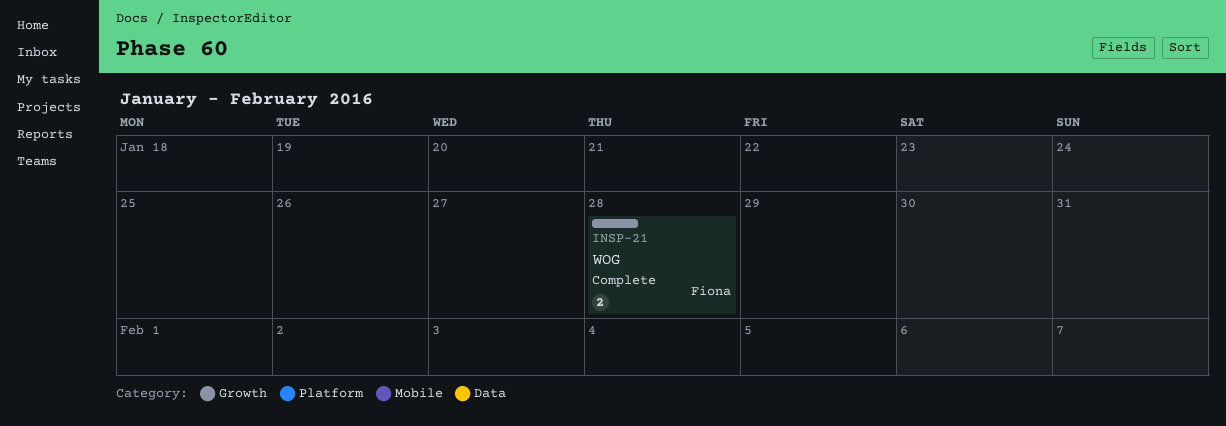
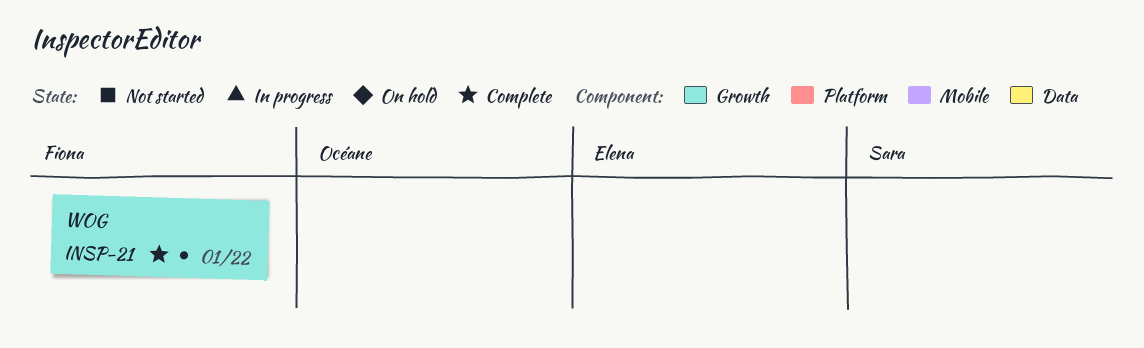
INSP-21, estimate: 2 -> 1
INSP-21, due: Jan 28 -> Jan 22

